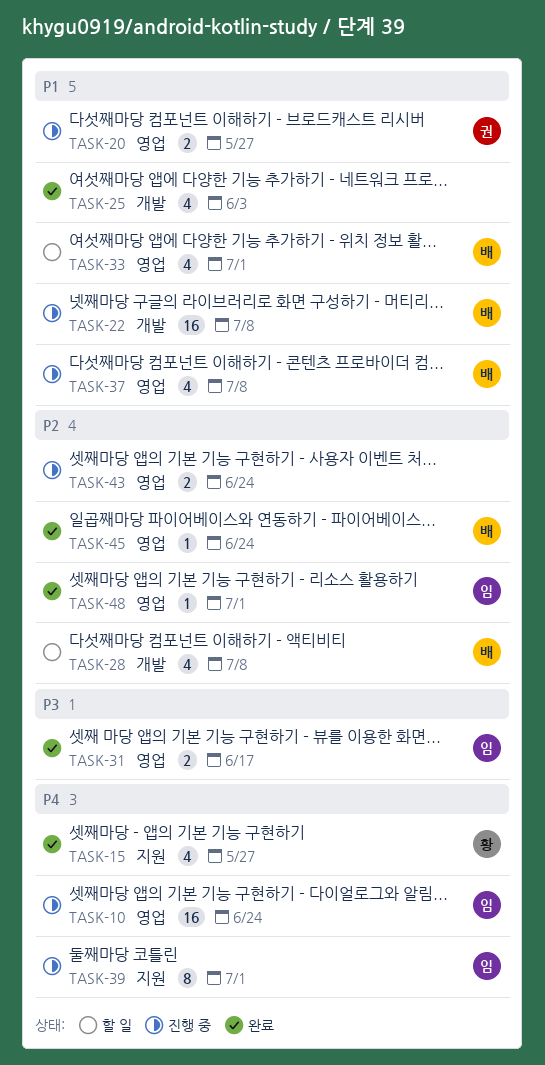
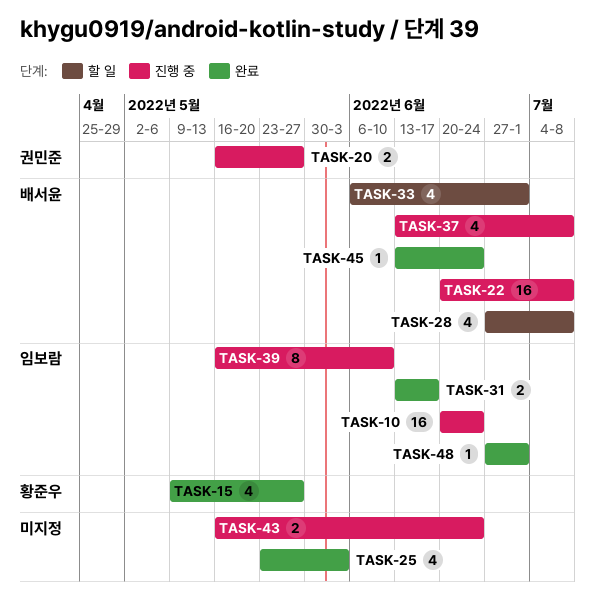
TASK-39, due: Jul 1 -> Jun 10

